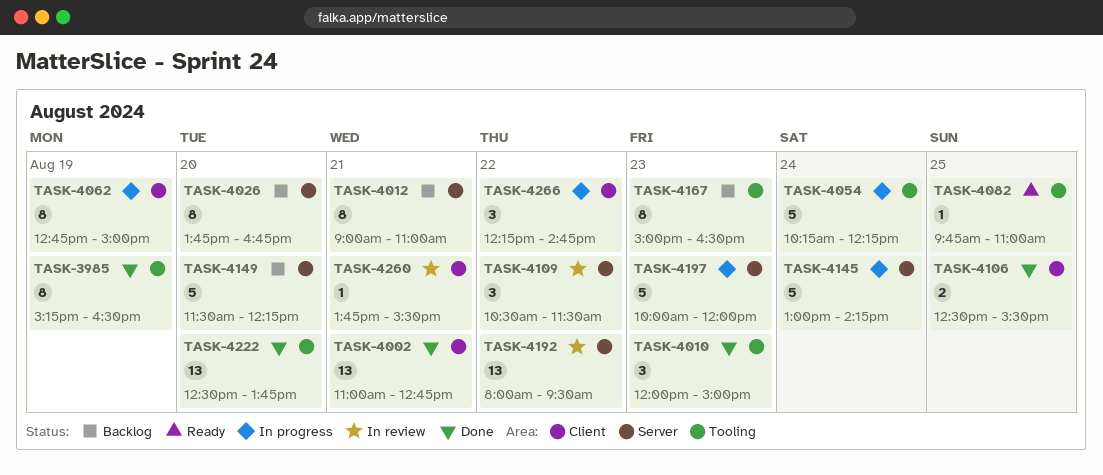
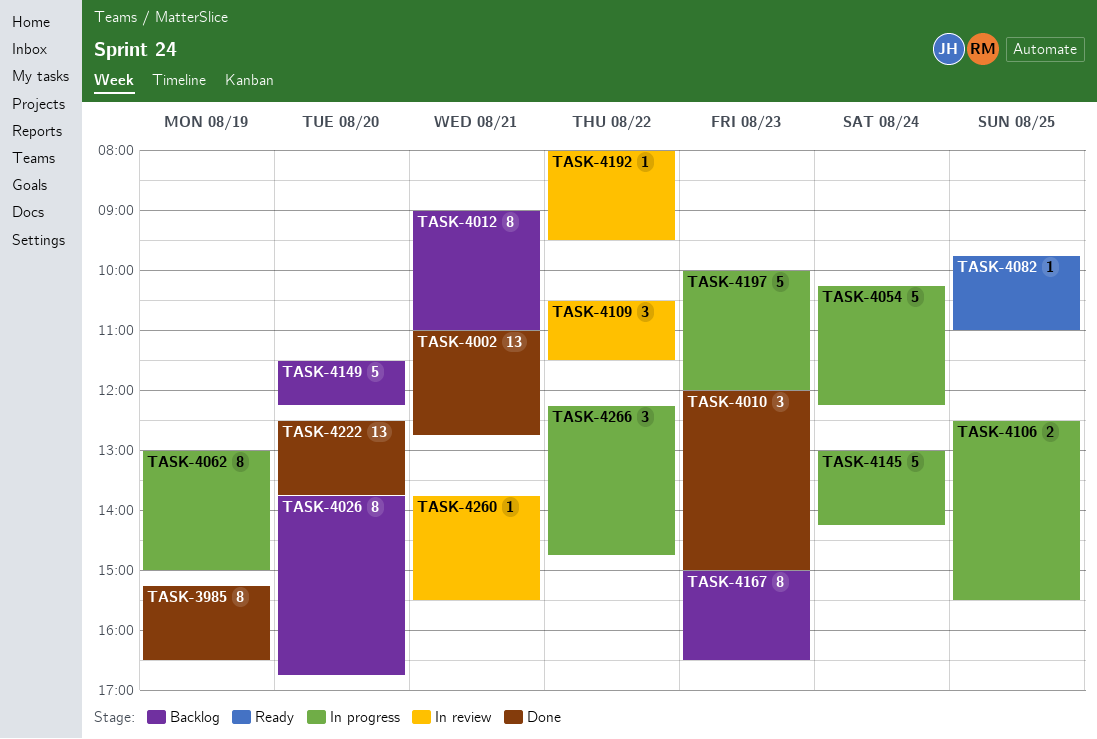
TASK-4062, begins: 12:45 -> 13:00
TASK-4106, status: Done -> In progress
TASK-4192, estimate: 13 -> 1

